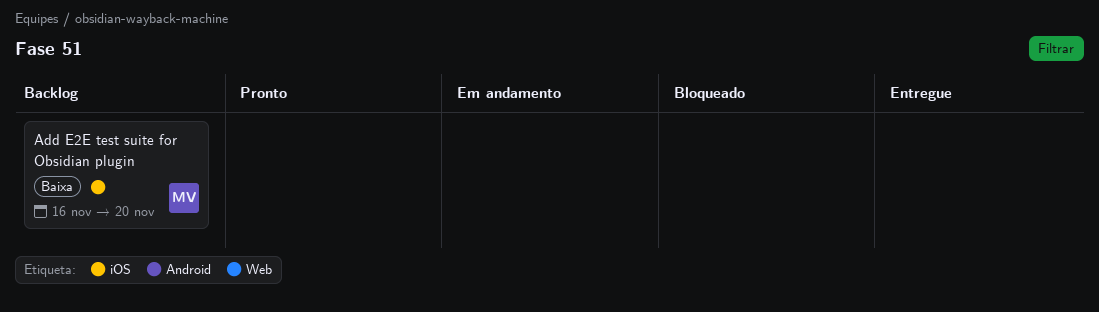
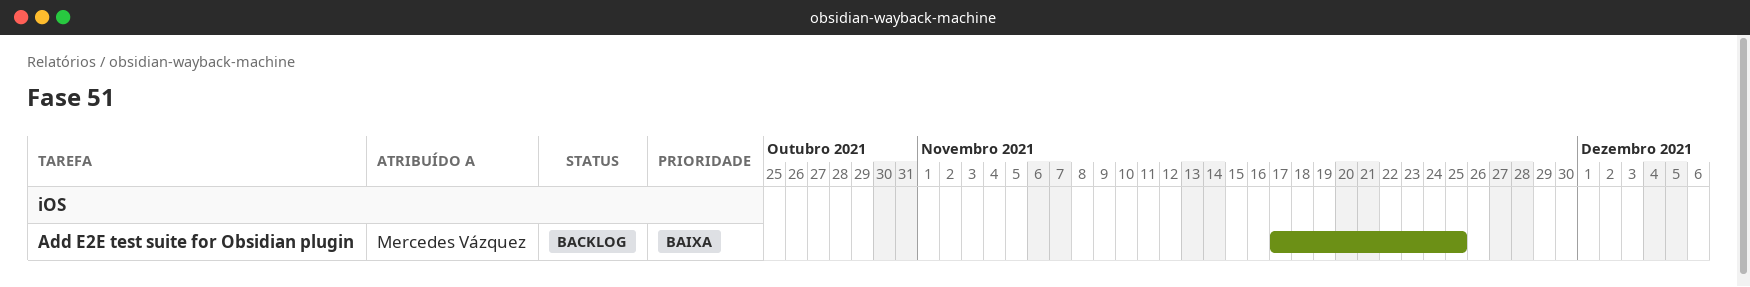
Add E2E test suite for Obsidian plugin, start: Nov 16 -> Nov 17
Add E2E test suite for Obsidian plugin, due: Nov 20 -> Nov 25

